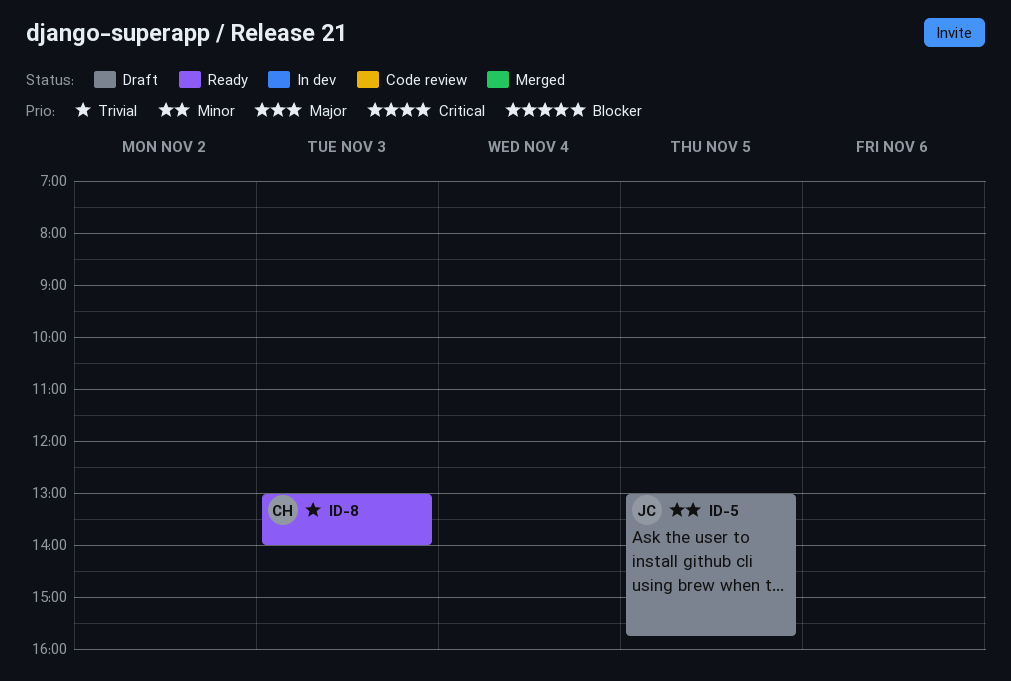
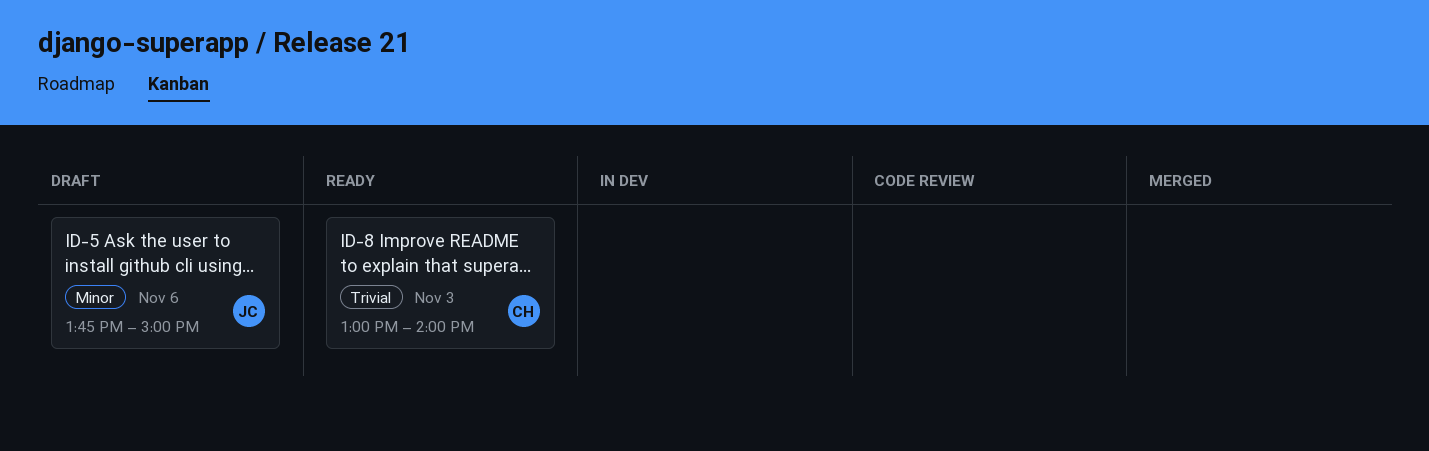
ID-5, day: Nov 5 -> Nov 6
ID-5, begins: 13:00 -> 13:45
ID-5, ends: 15:45 -> 15:00

